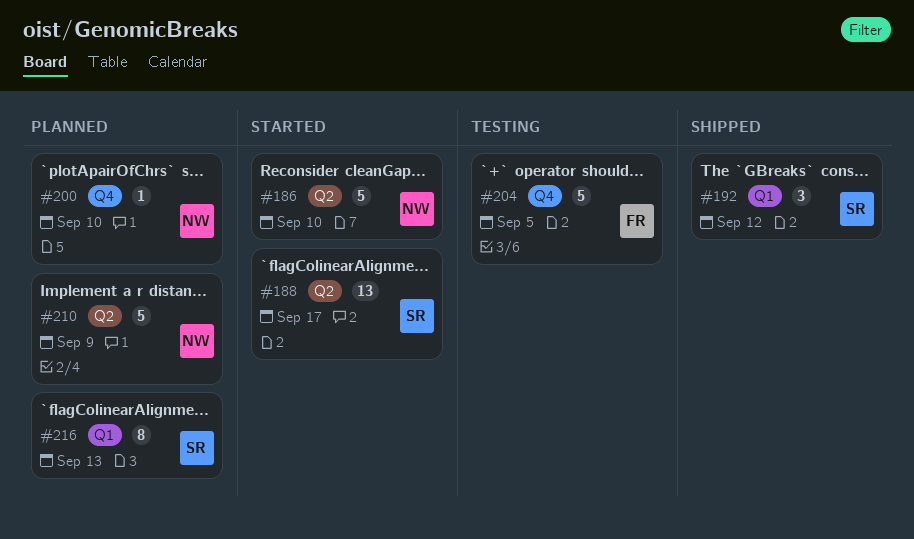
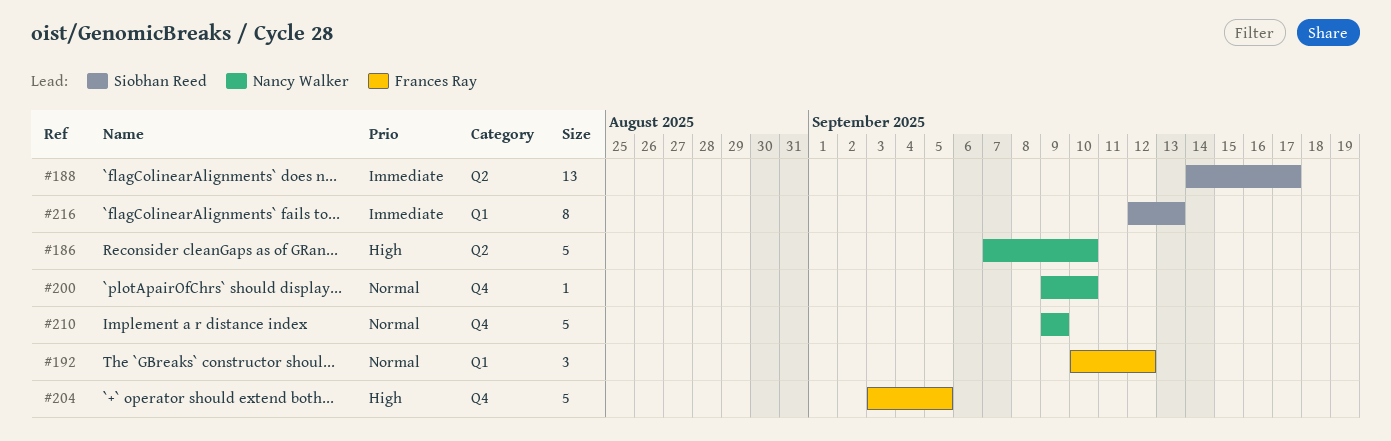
#192, owner: Siobhan Reed -> Frances Ray
#210, label: Q2 -> Q4

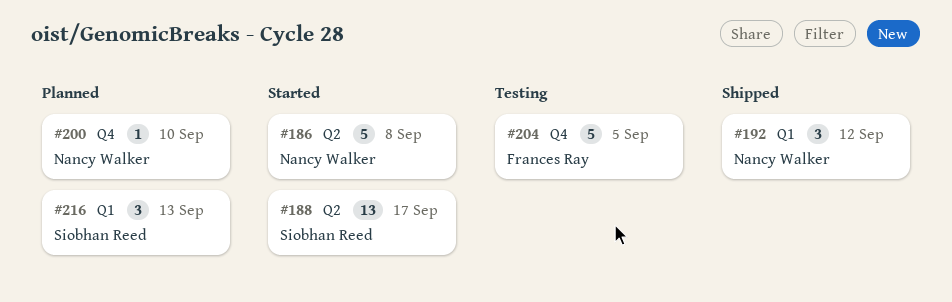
#186, due: Sep 10 -> Sep 8
#192, owner: Frances Ray -> Nancy Walker
#210: present -> none
#216, estimate: 8 -> 3

